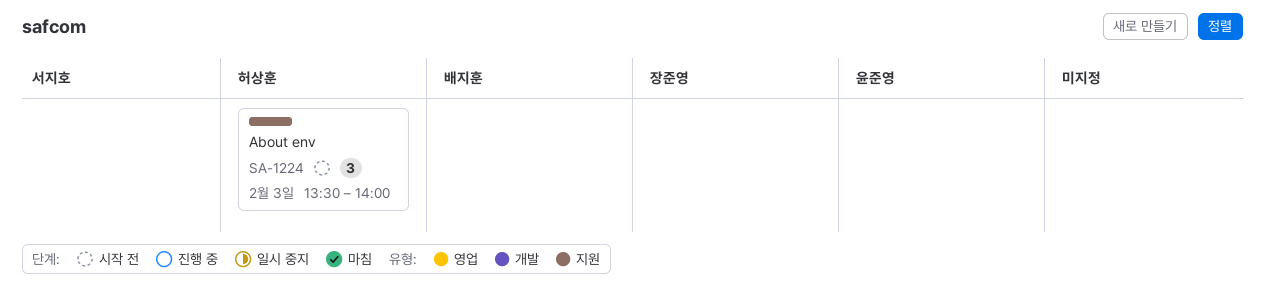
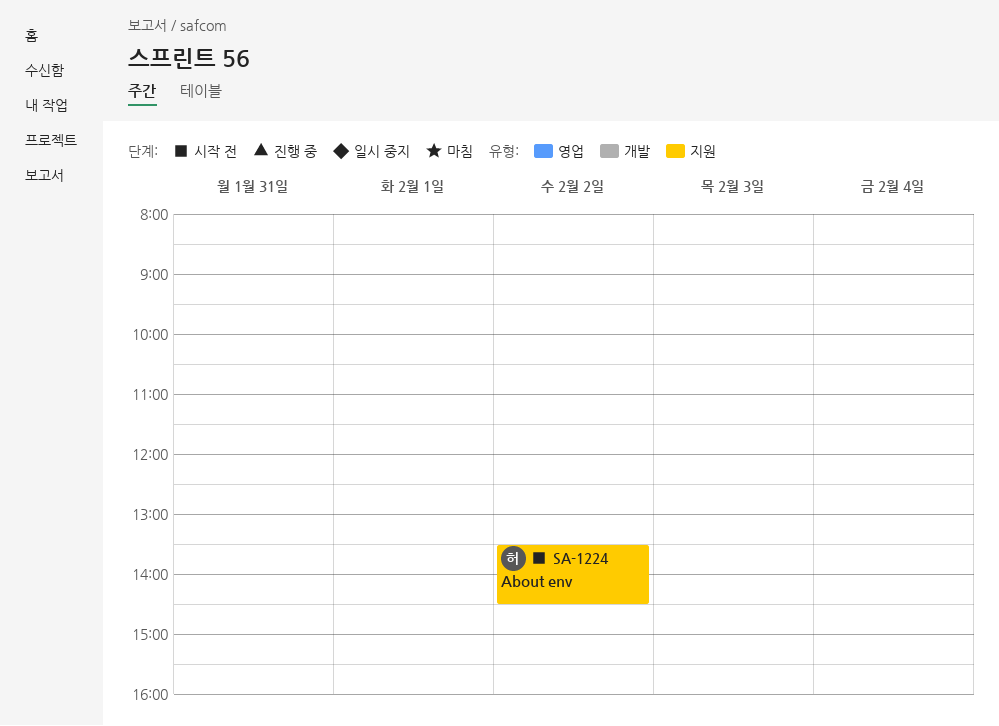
SA-1224, day: Feb 3 -> Feb 2
SA-1224, ends: 14:00 -> 14:30

